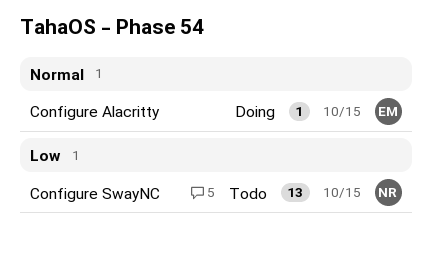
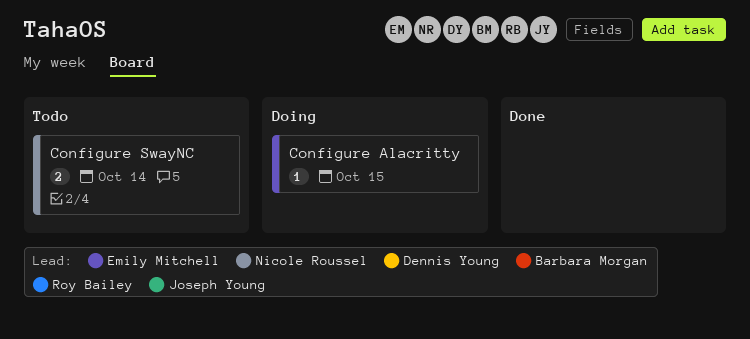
Configure SwayNC, estimate: 13 -> 2
Configure SwayNC, due: Oct 15 -> Oct 14

